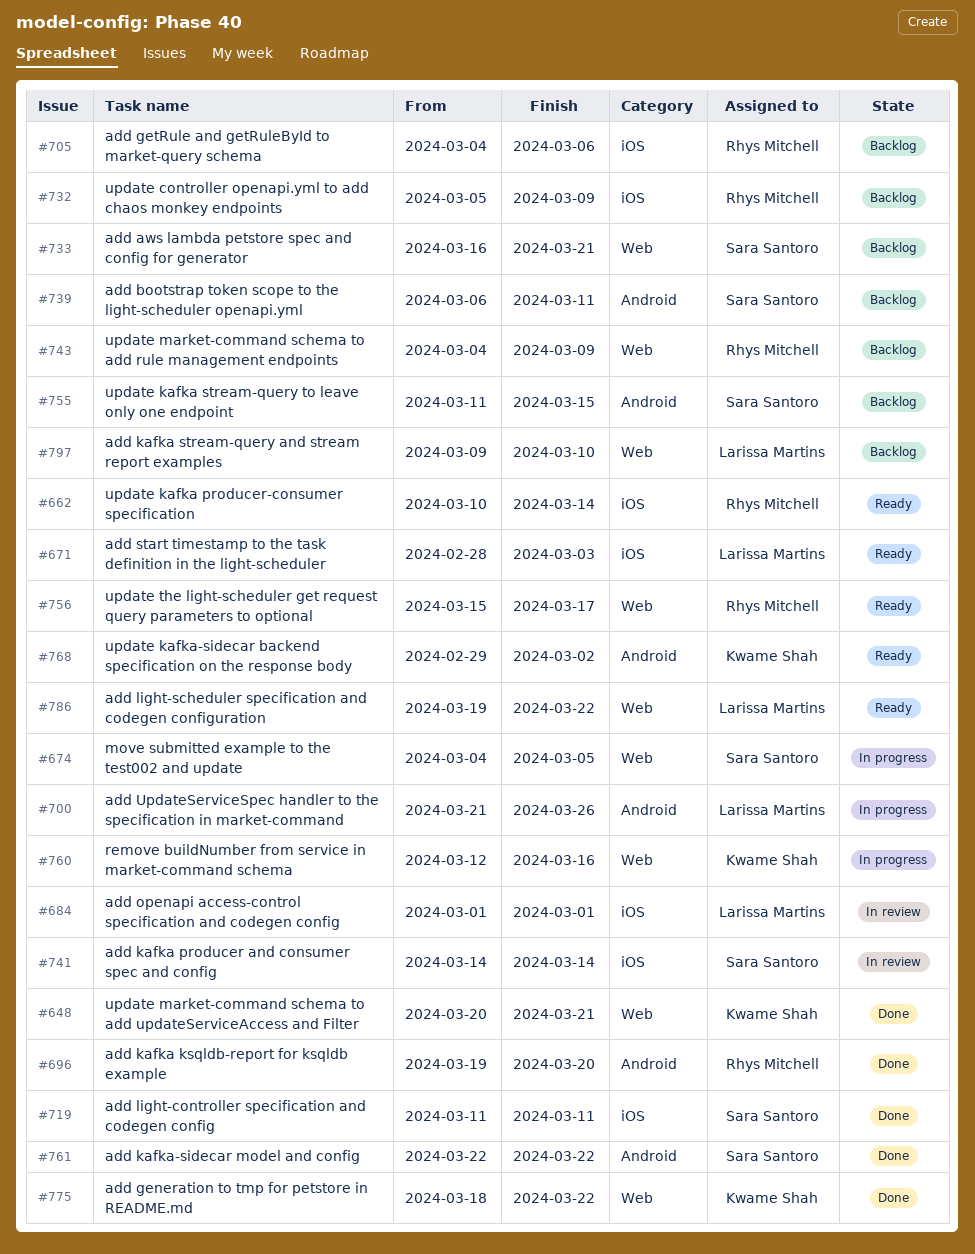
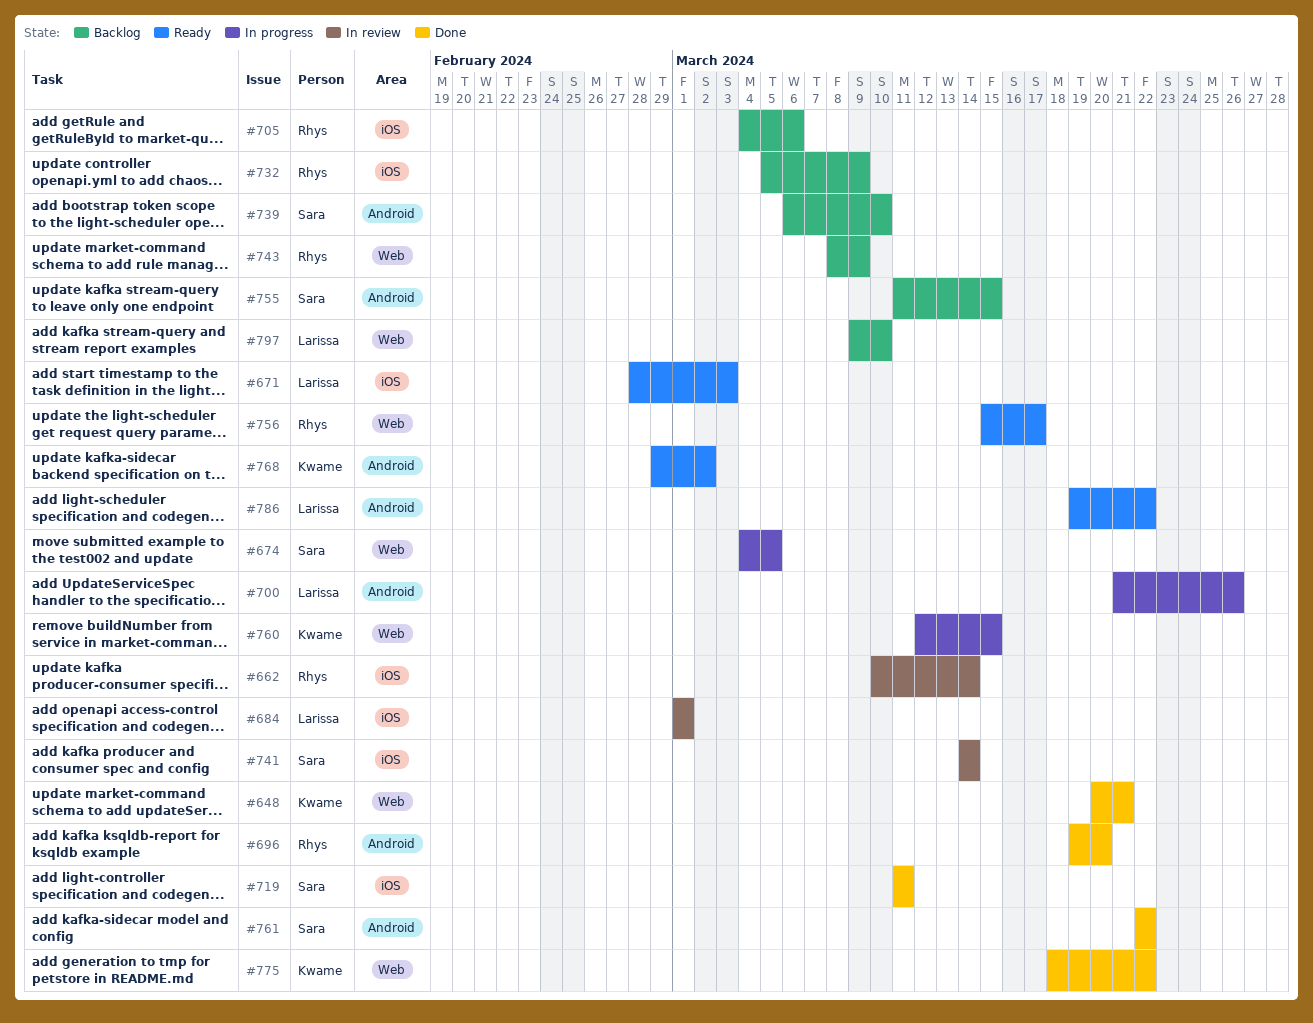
#662, status: Ready -> In review
#733: present -> none
#739, due: Mar 11 -> Mar 10
#743, start: Mar 4 -> Mar 8
#760, due: Mar 16 -> Mar 15
#786, label: Web -> Android

